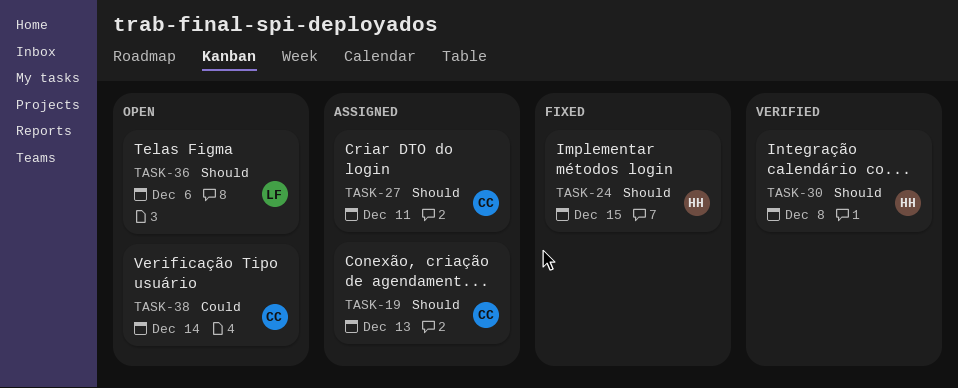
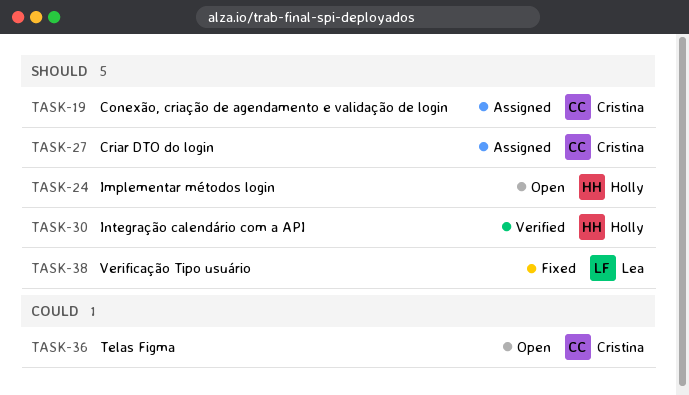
TASK-24, status: Fixed -> Open
TASK-36, owner: Lea -> Cristina
TASK-36, priority: Should -> Could
TASK-38, status: Open -> Fixed
TASK-38, owner: Cristina -> Lea
TASK-38, priority: Could -> Should

